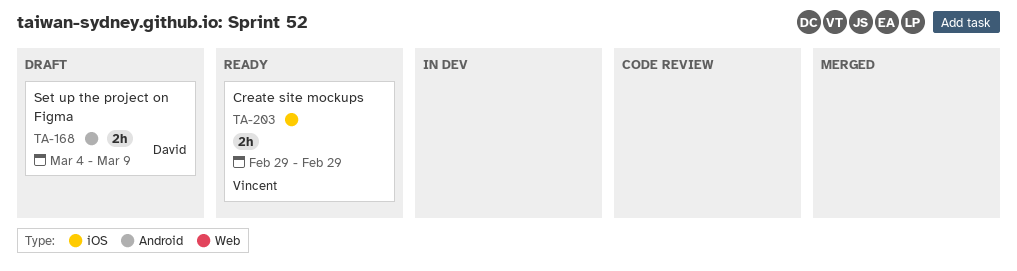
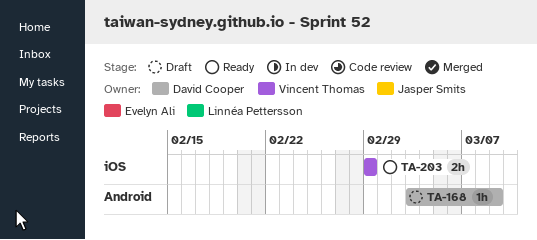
TA-168, estimate: 2h -> 1h
TA-168, start: Mar 4 -> Mar 3

